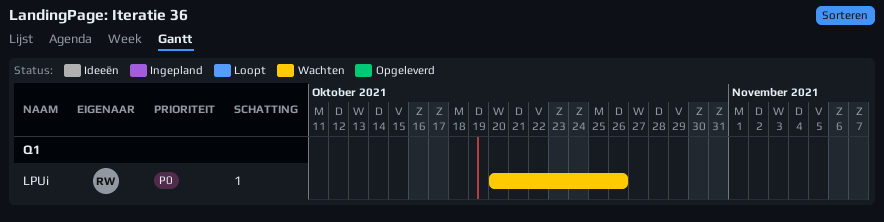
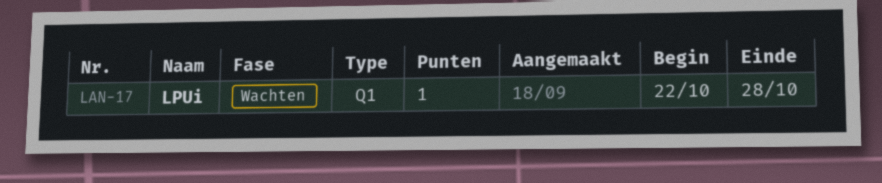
LPUi, start: Oct 20 -> Oct 22
LPUi, due: Oct 26 -> Oct 28

